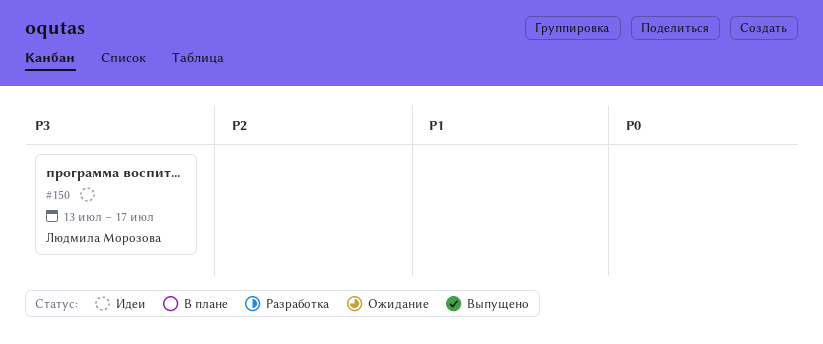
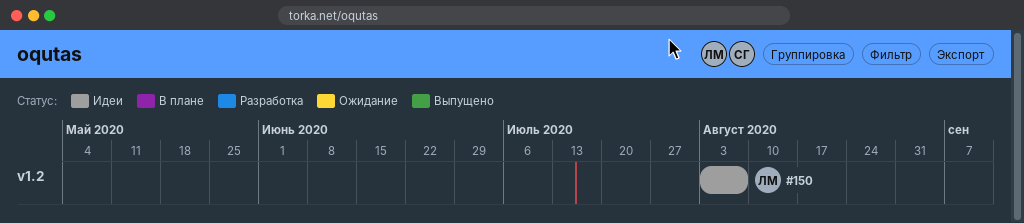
#150, start: Jul 13 -> Aug 3
#150, due: Jul 17 -> Aug 7

